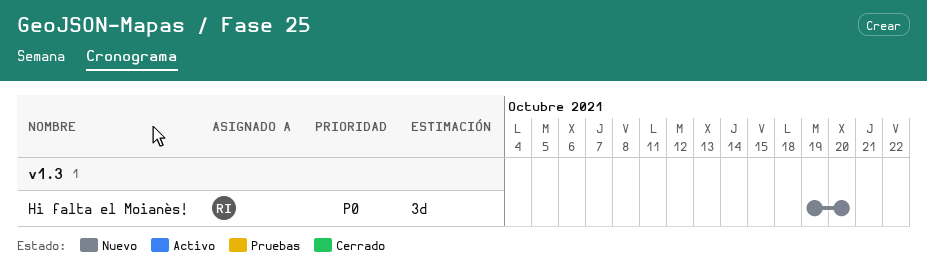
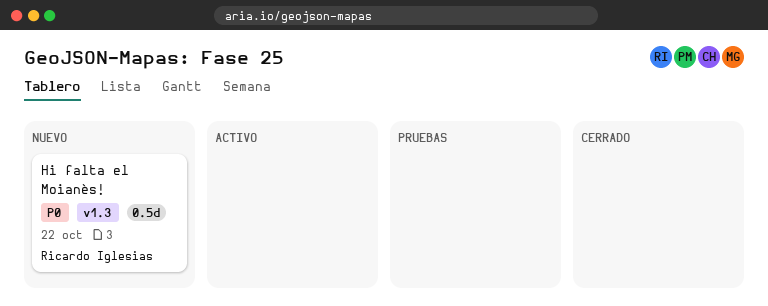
Hi falta el Moianès!, estimate: 3d -> 0.5d
Hi falta el Moianès!, due: Oct 20 -> Oct 22

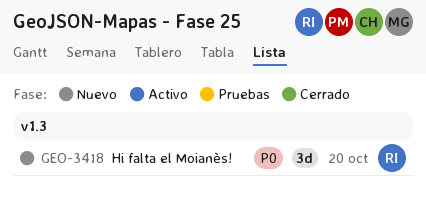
Hi falta el Moianès!, estimate: 0.5d -> 3d
Hi falta el Moianès!, due: Oct 22 -> Oct 20

